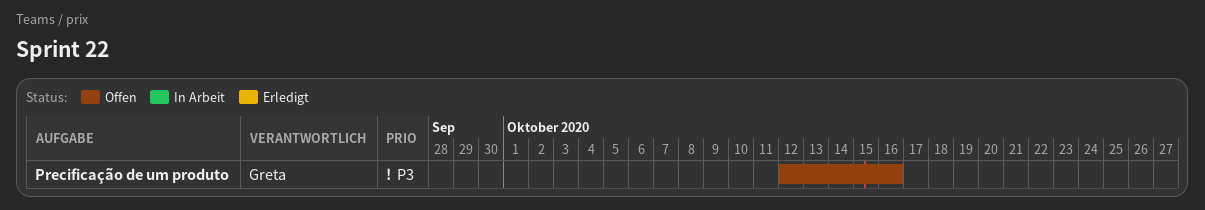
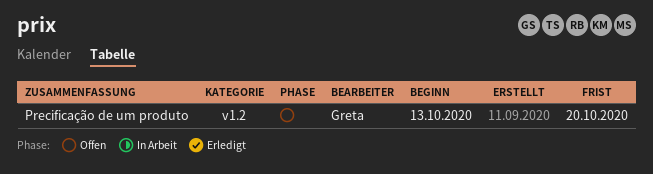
Precificação de um produto, start: Oct 12 -> Oct 13
Precificação de um produto, due: Oct 16 -> Oct 20

